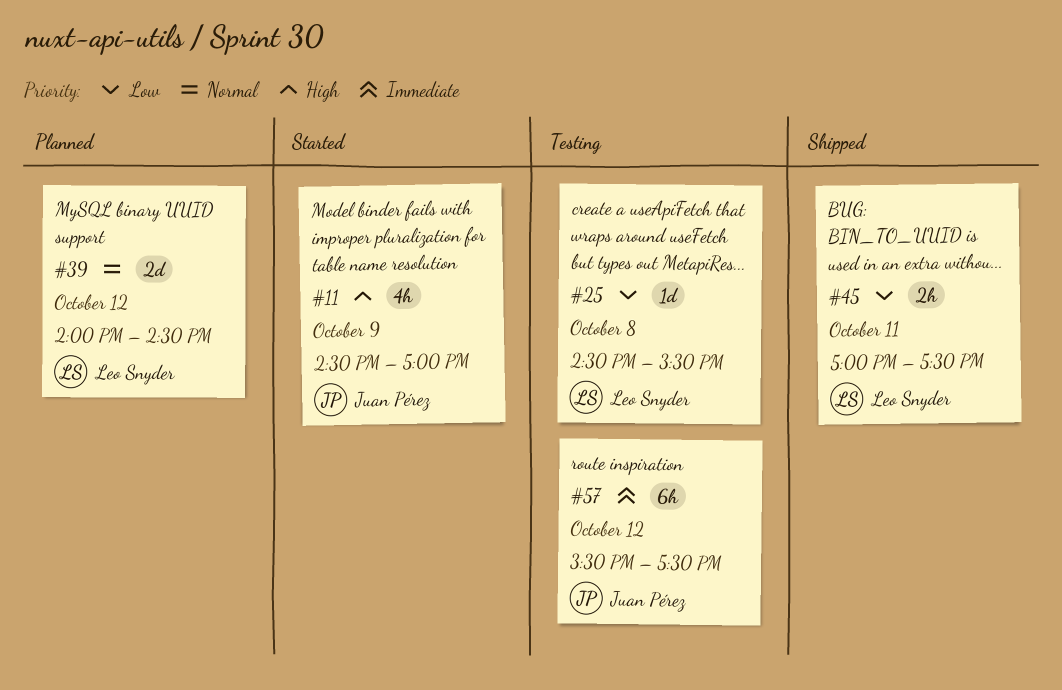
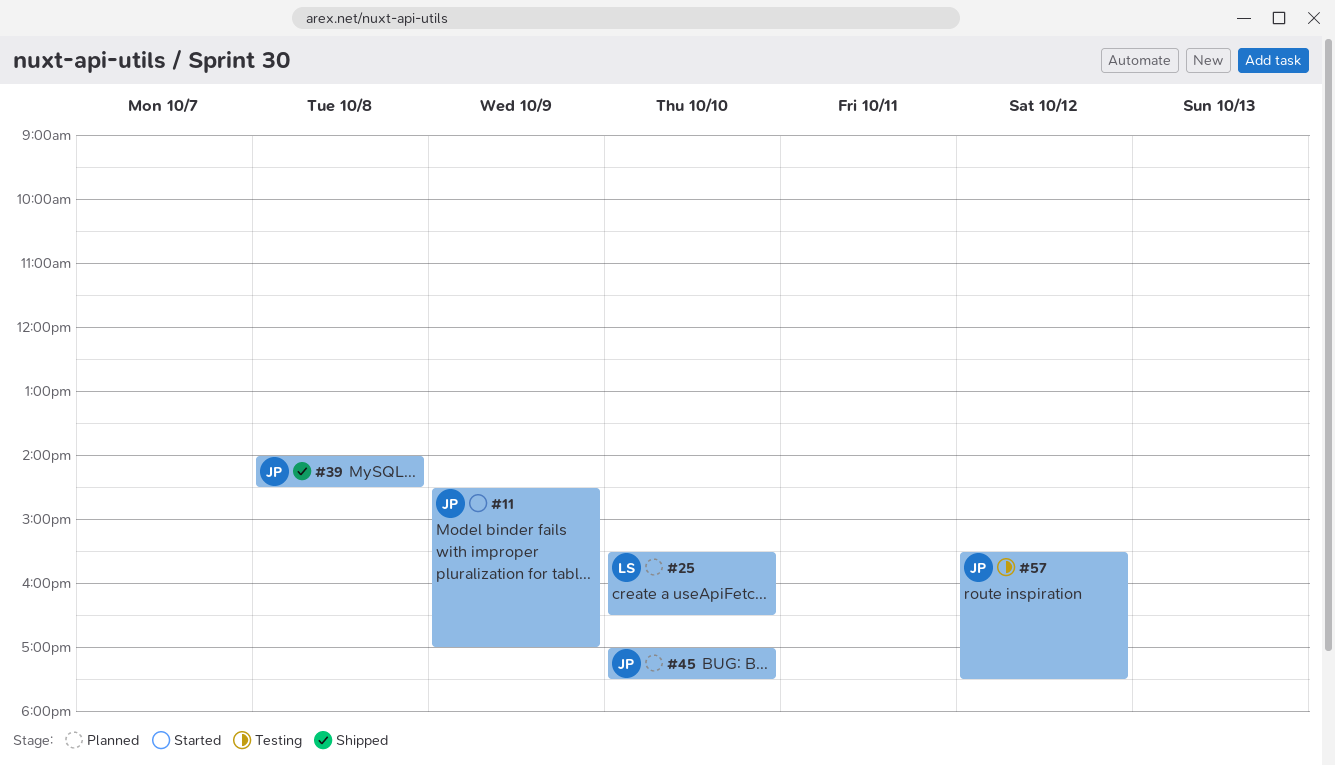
#25, status: Testing -> Planned
#25, day: Oct 8 -> Oct 10
#25, begins: 14:30 -> 15:30
#25, ends: 15:30 -> 16:30
#39, status: Planned -> Shipped
#39, owner: Leo Snyder -> Juan Pérez
#39, day: Oct 12 -> Oct 8
#45, status: Shipped -> Planned
#45, owner: Leo Snyder -> Juan Pérez
#45, day: Oct 11 -> Oct 10

